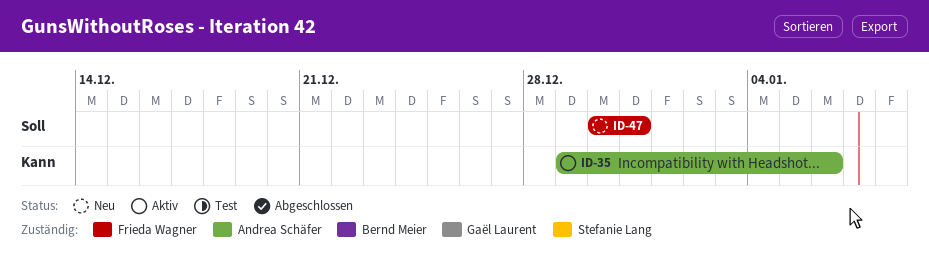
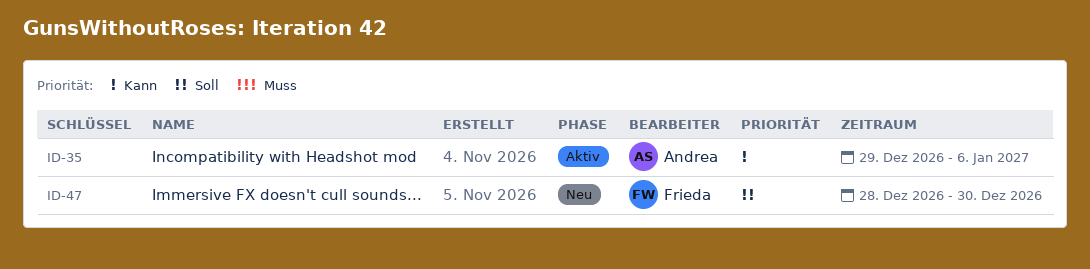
ID-47, start: Dec 30 -> Dec 28
ID-47, due: Dec 31 -> Dec 30

